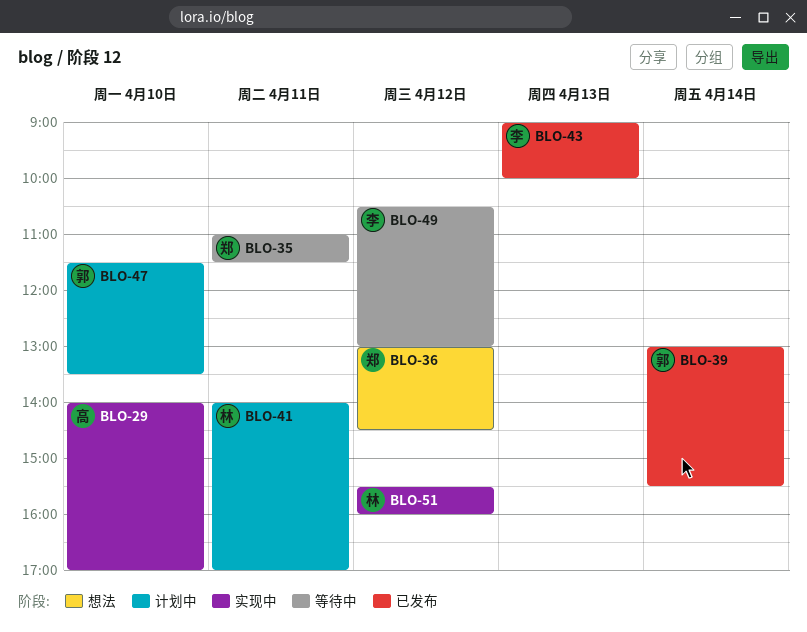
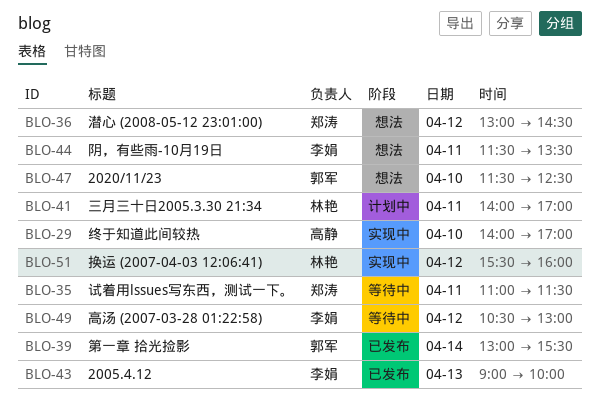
BLO-44: none -> present
BLO-47, status: 计划中 -> 想法
BLO-47, ends: 13:30 -> 12:30

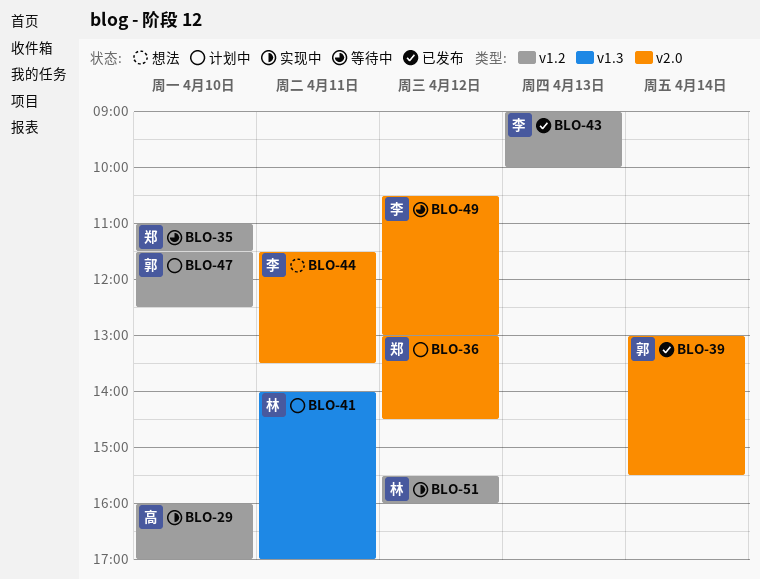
BLO-29, begins: 14:00 -> 16:00
BLO-35, day: Apr 11 -> Apr 10
BLO-36, status: 想法 -> 计划中
BLO-47, status: 想法 -> 计划中

